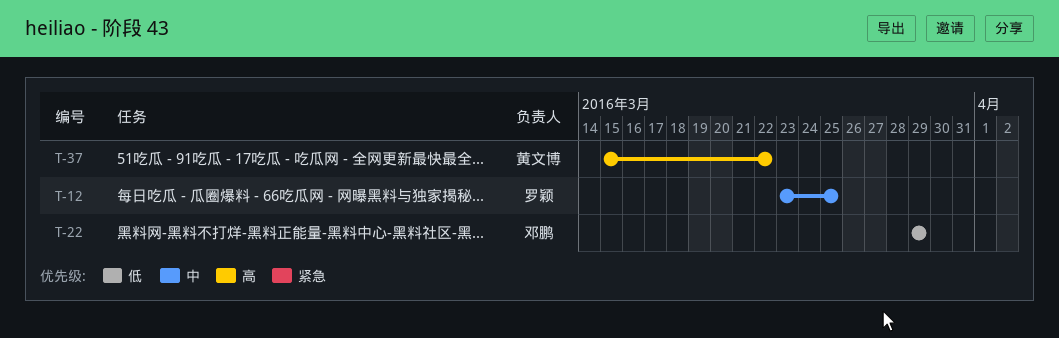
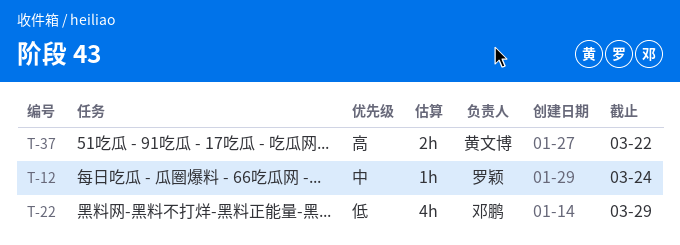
T-12, due: Mar 25 -> Mar 24

